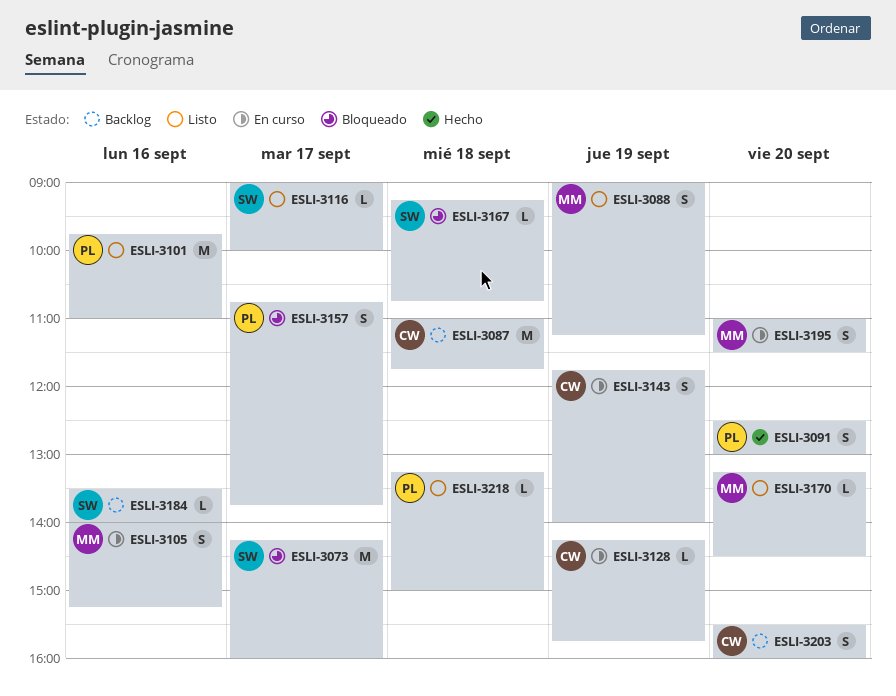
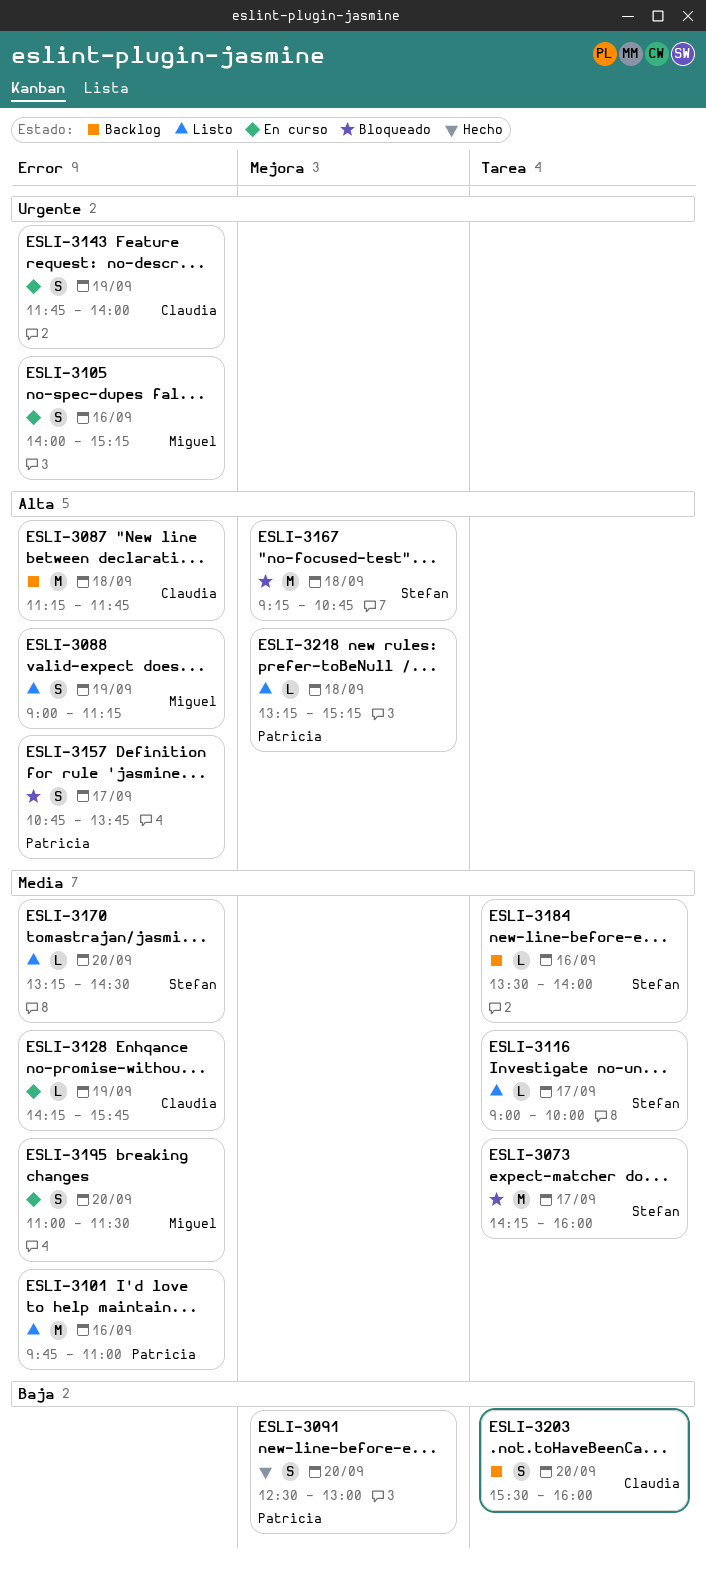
ESLI-3087, begins: 11:00 -> 11:15
ESLI-3167, estimate: L -> M
ESLI-3170, owner: Miguel -> Stefan
ESLI-3218, ends: 15:00 -> 15:15

